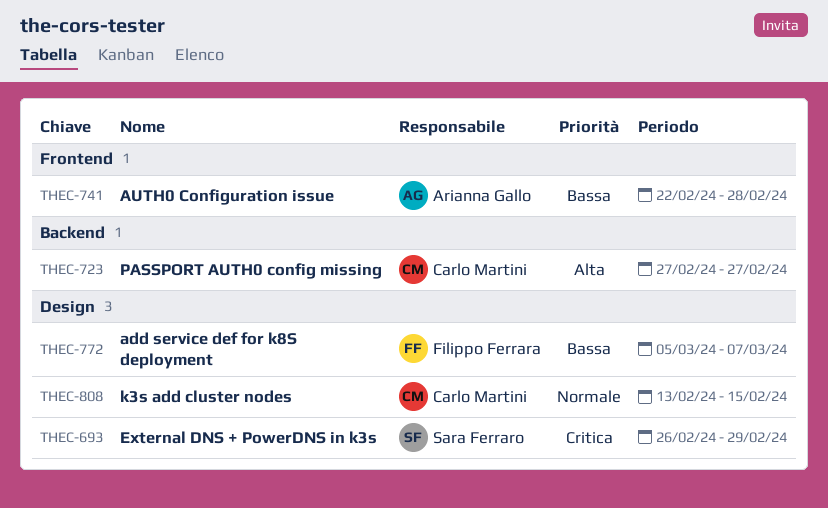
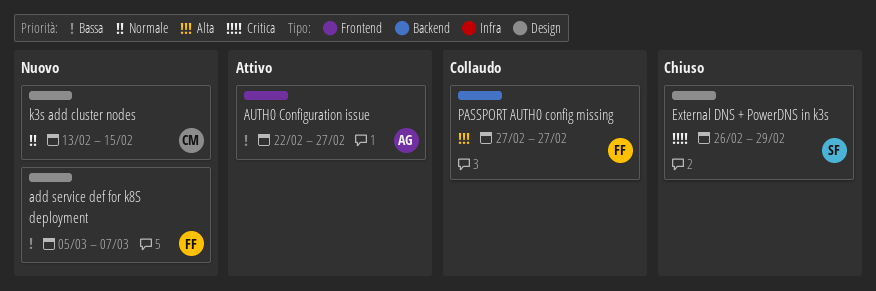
AUTH0 Configuration issue, due: Feb 28 -> Feb 27
PASSPORT AUTH0 config missing, owner: Carlo Martini -> Filippo Ferrara

